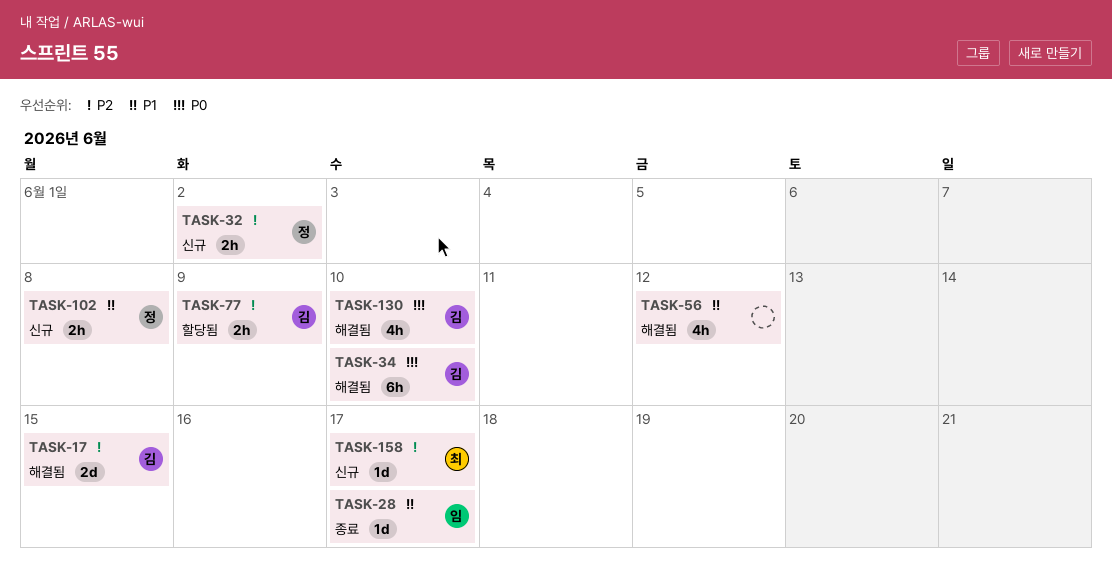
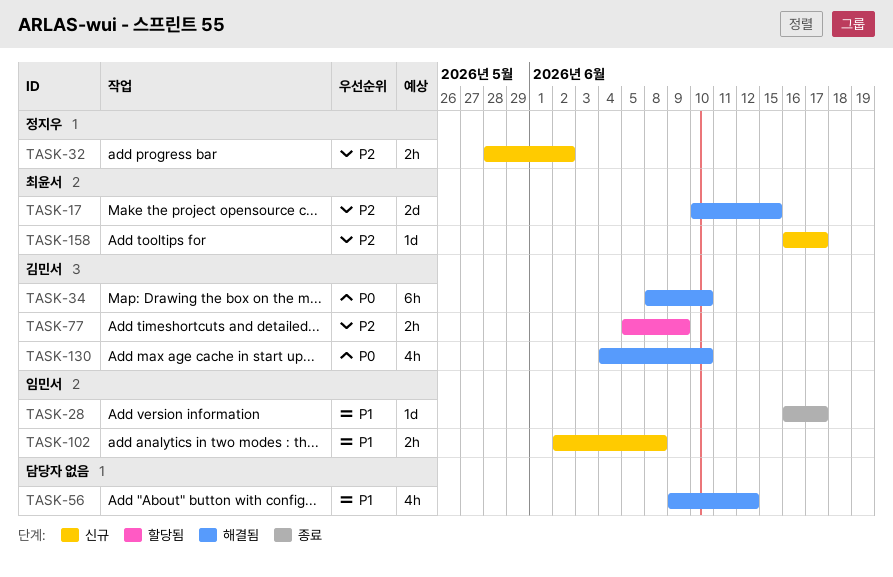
TASK-17, owner: 김민서 -> 최윤서
TASK-102, owner: 정지우 -> 임민서

